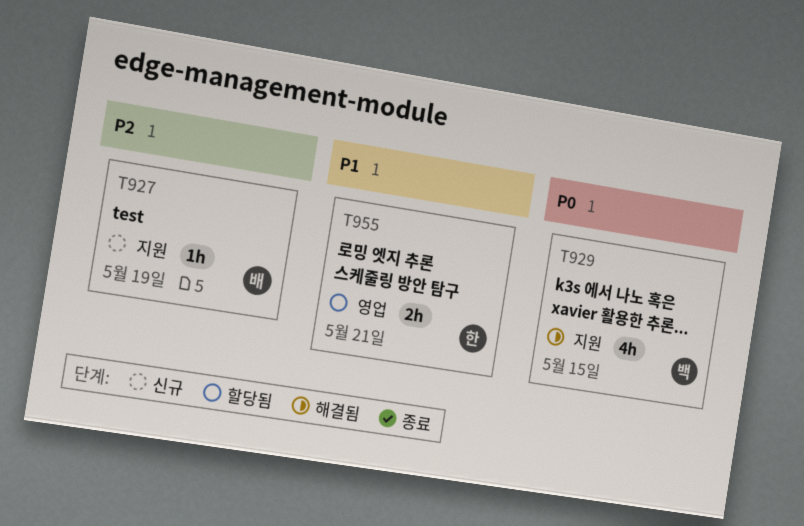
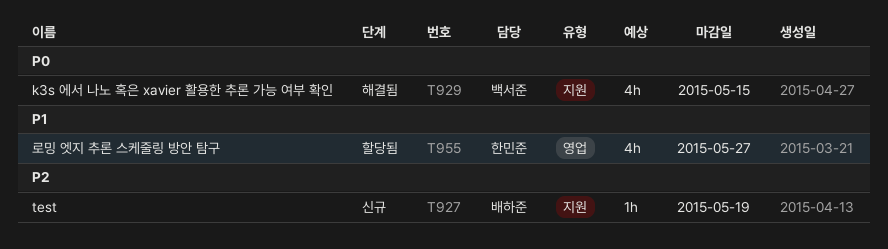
T955, estimate: 2h -> 4h
T955, due: May 21 -> May 27

